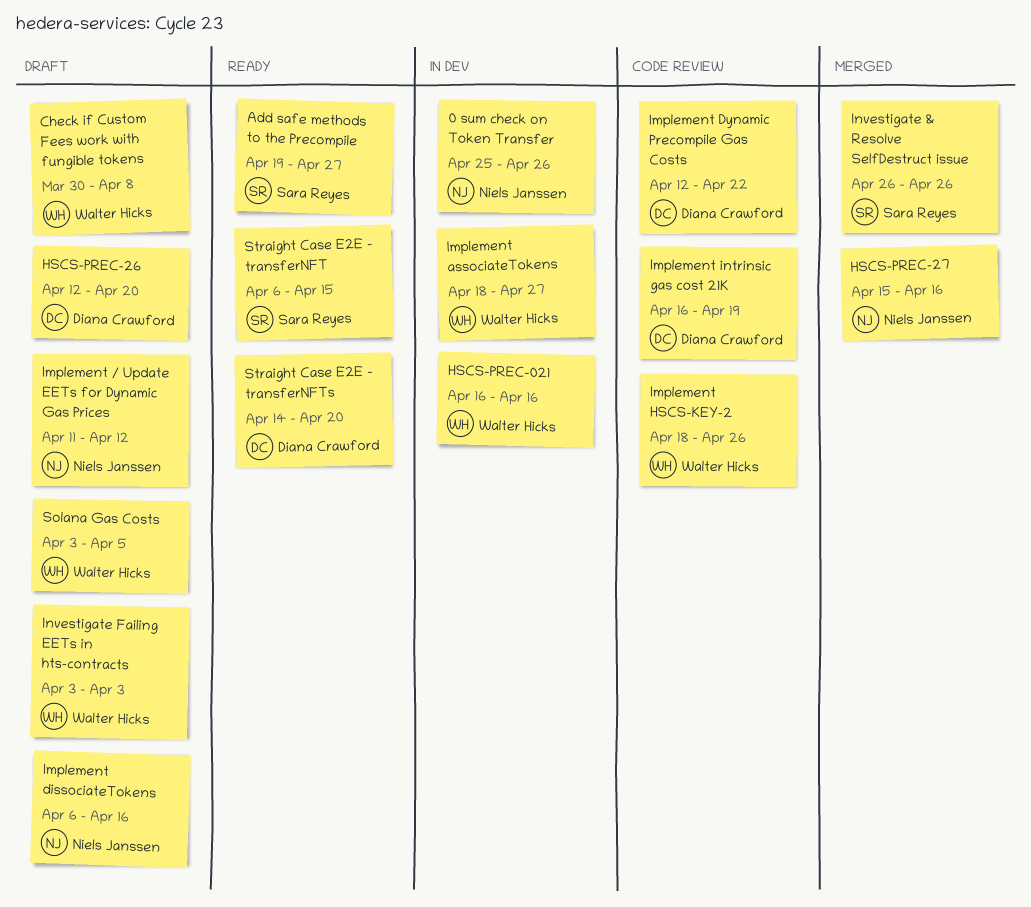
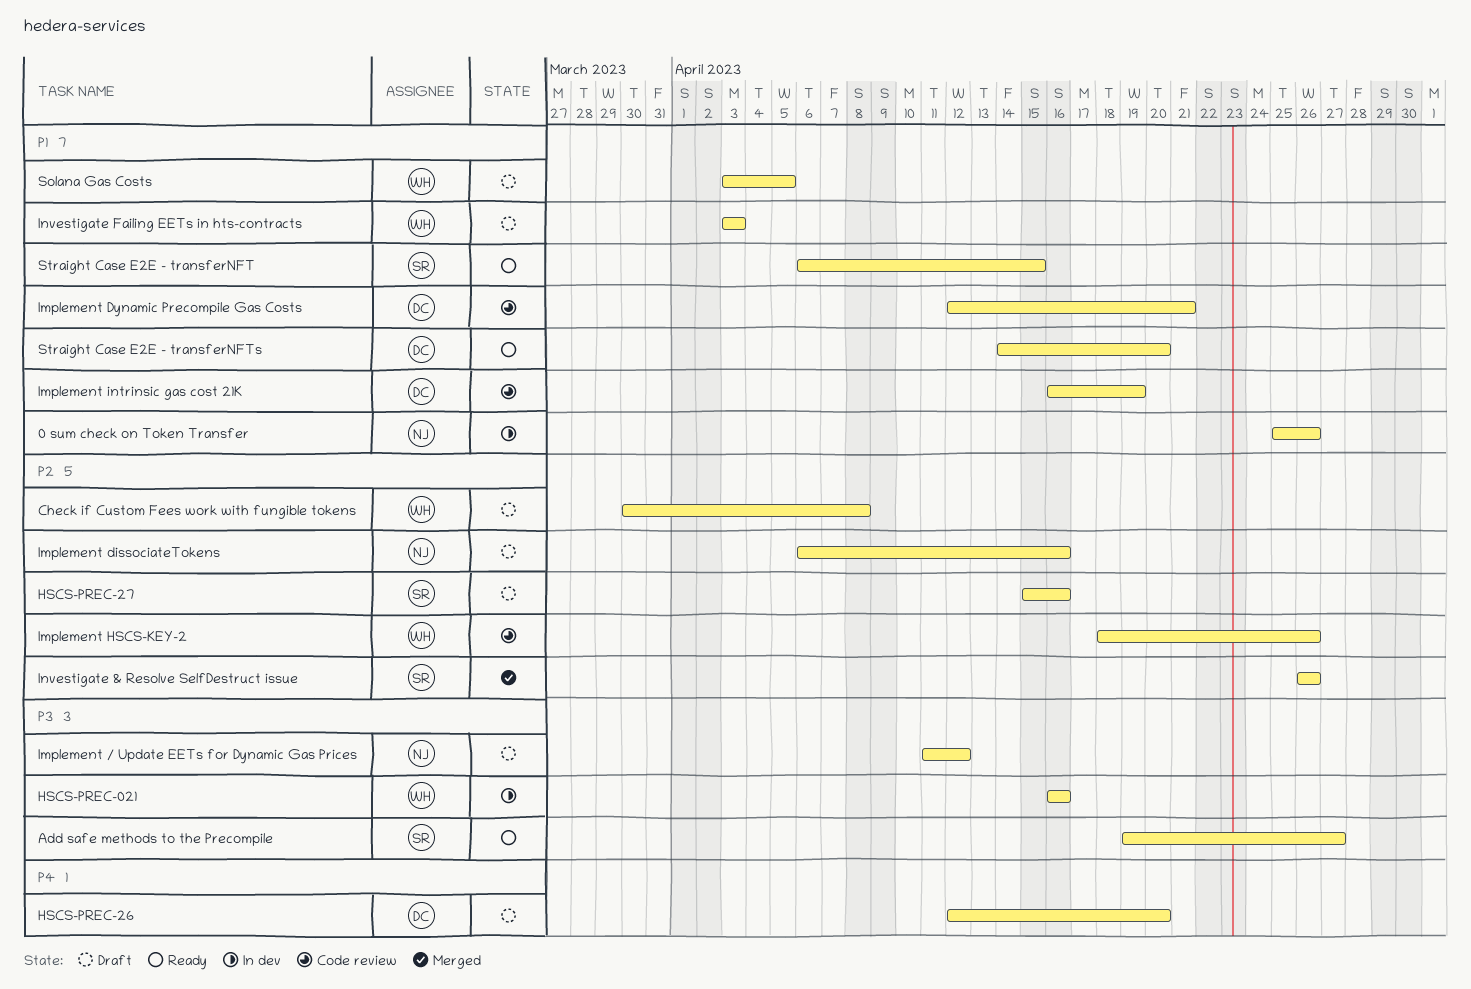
HSCS-PREC-27, status: Merged -> Draft
HSCS-PREC-27, owner: Niels Janssen -> Sara Reyes
Implement associateTokens: present -> none
Implement Dynamic Precompile Gas Costs, due: Apr 22 -> Apr 21

